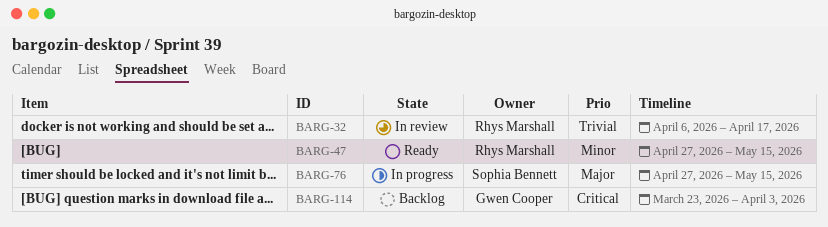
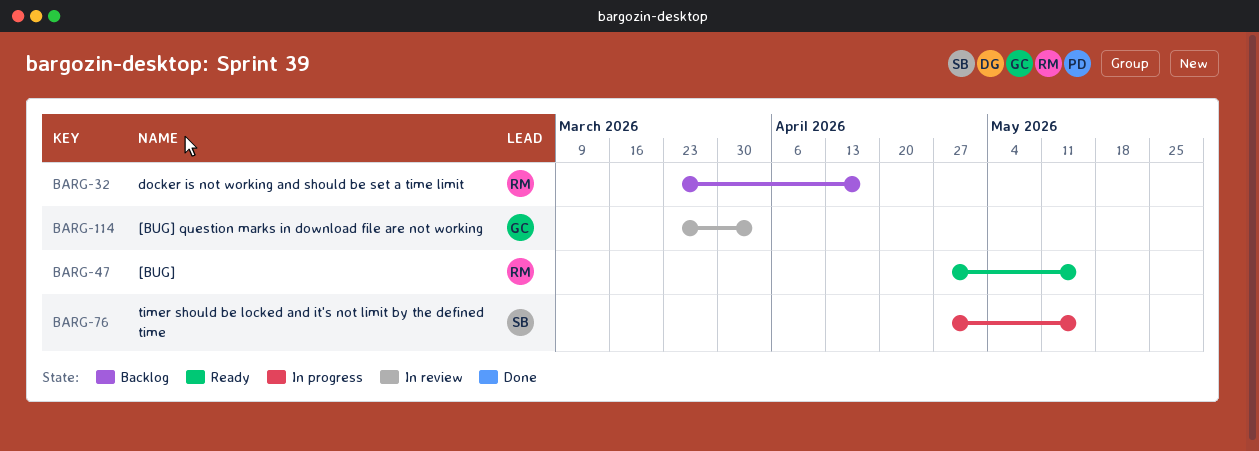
BARG-32, status: In review -> Backlog
BARG-32, start: Apr 6 -> Mar 23
BARG-114, status: Backlog -> In review

